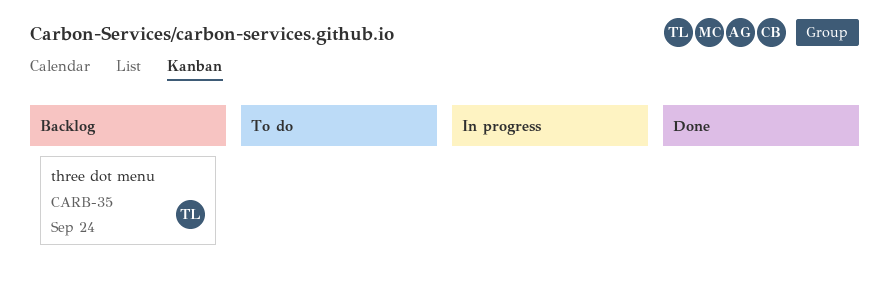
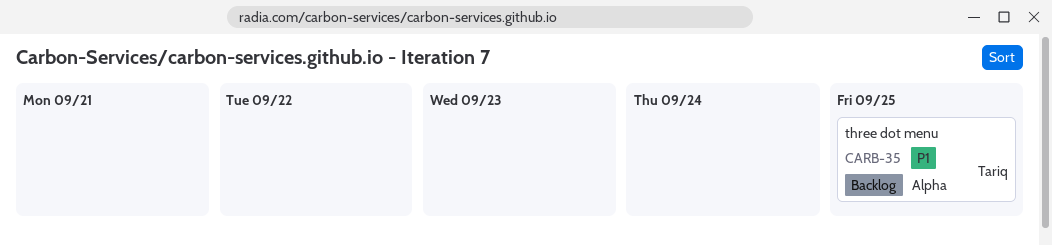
CARB-35, due: Sep 24 -> Sep 25

